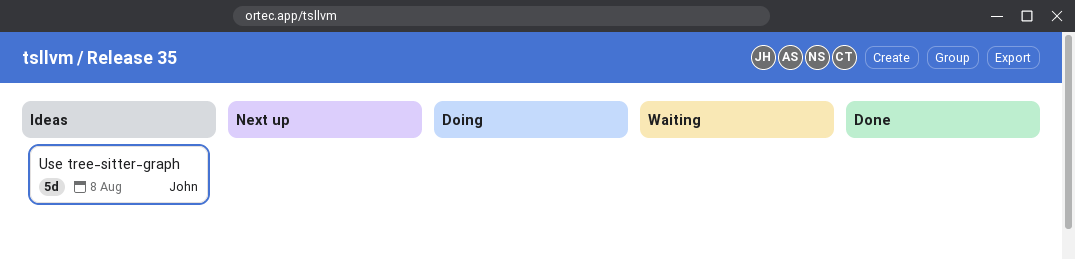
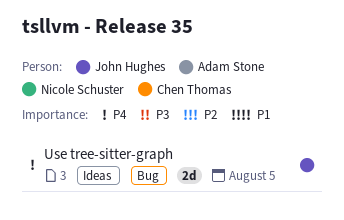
Use tree-sitter-graph, estimate: 5d -> 2d
Use tree-sitter-graph, due: Aug 8 -> Aug 5

